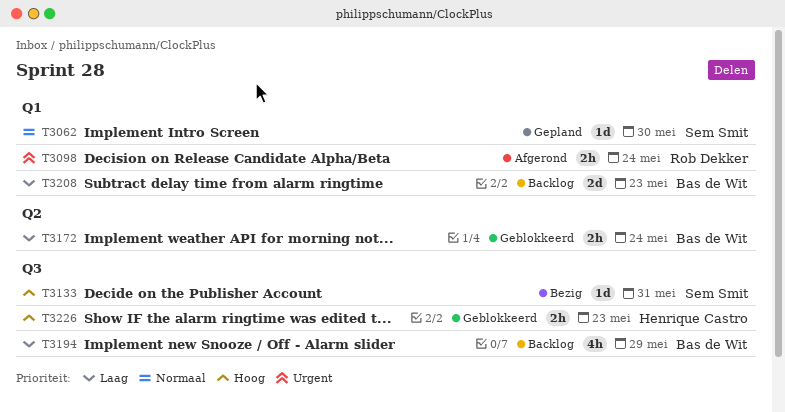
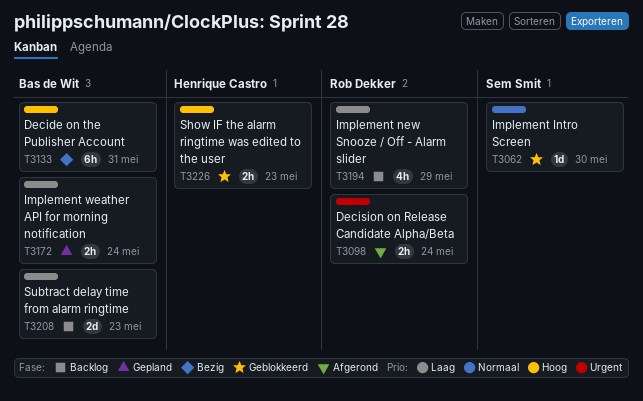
T3062, status: Gepland -> Geblokkeerd
T3133, owner: Sem Smit -> Bas de Wit
T3133, estimate: 1d -> 6h
T3172, status: Geblokkeerd -> Gepland
T3194, owner: Bas de Wit -> Rob Dekker

